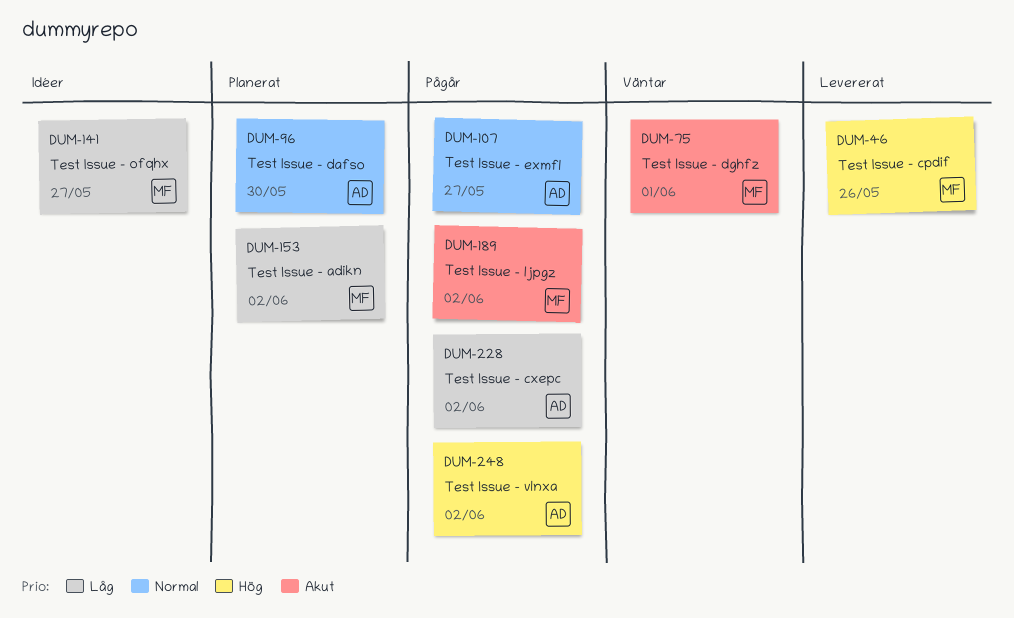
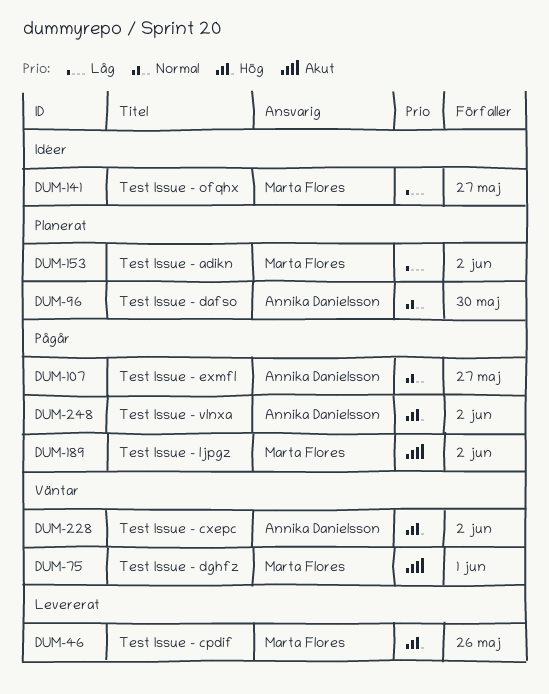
DUM-228, status: Pågår -> Väntar
DUM-228, priority: Låg -> Hög

